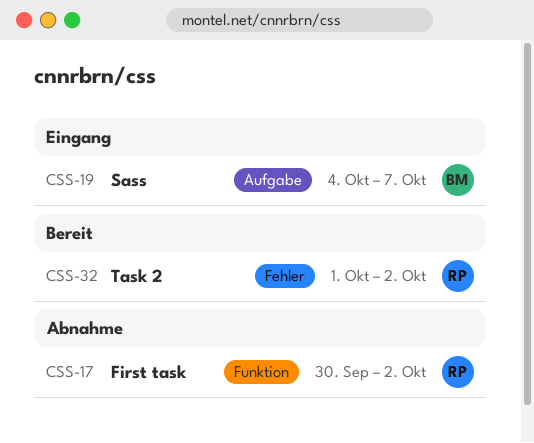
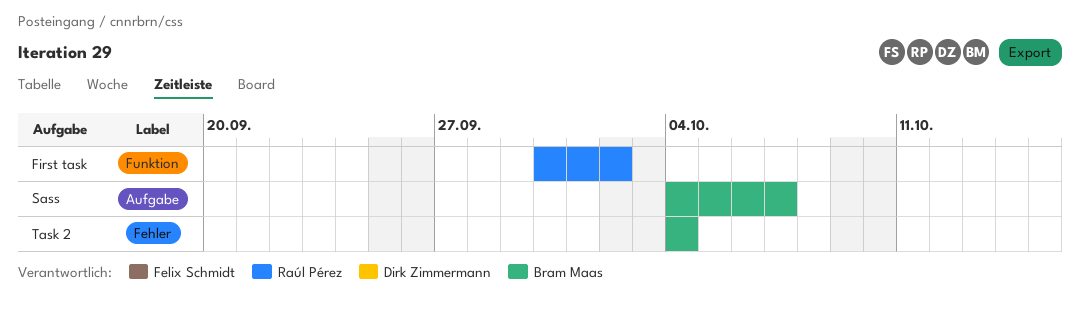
Task 2, owner: Raúl Pérez -> Bram Maas
Task 2, start: Oct 1 -> Oct 4
Task 2, due: Oct 2 -> Oct 4

